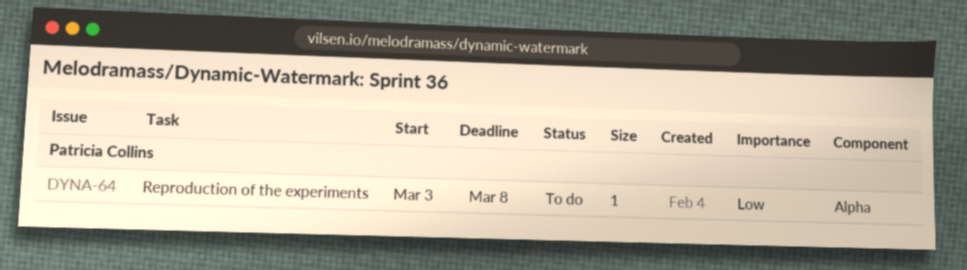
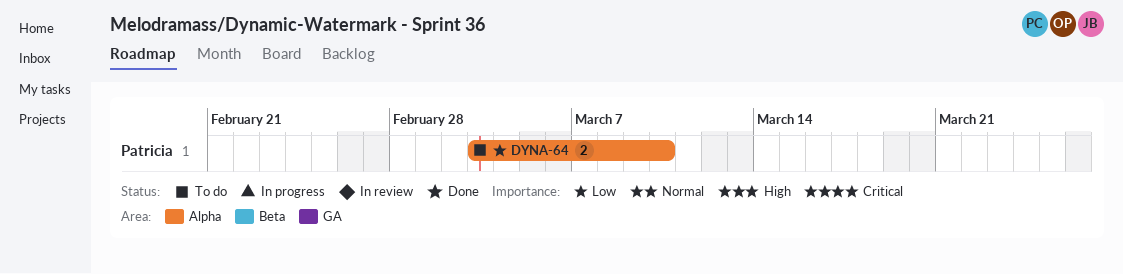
DYNA-64, estimate: 1 -> 2
DYNA-64, due: Mar 8 -> Mar 10

